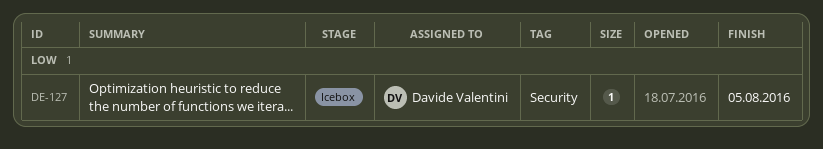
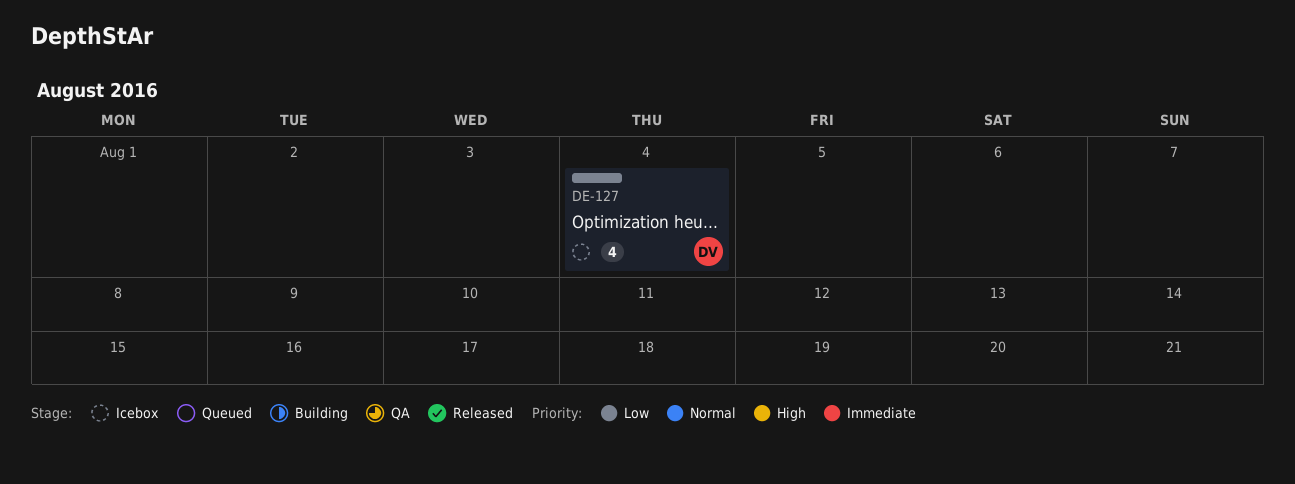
DE-127, estimate: 1 -> 4
DE-127, due: Aug 5 -> Aug 4

